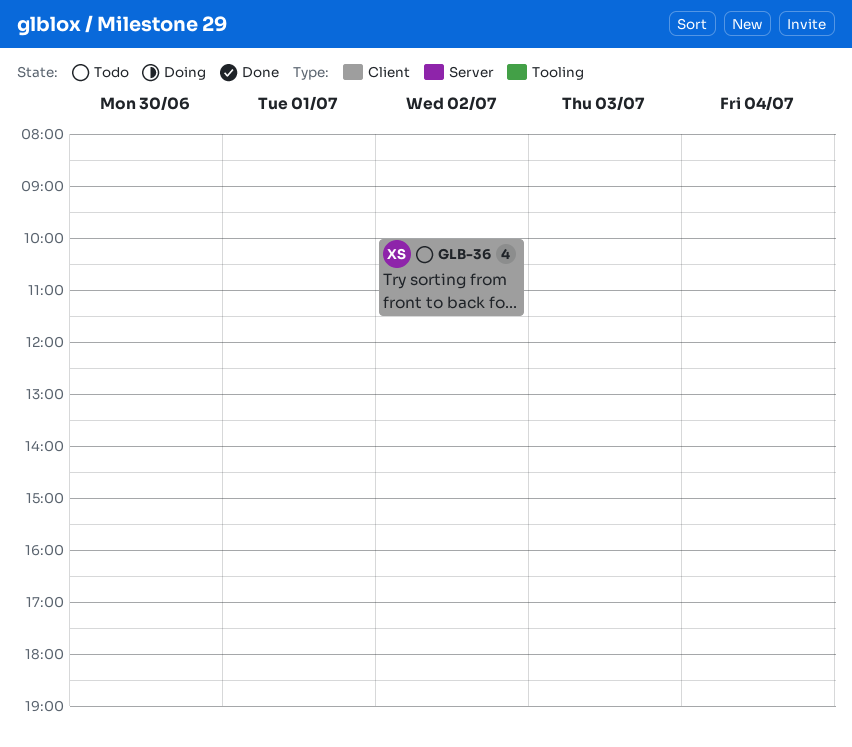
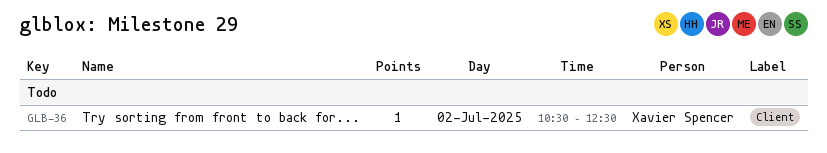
GLB-36, estimate: 4 -> 1
GLB-36, begins: 10:00 -> 10:30
GLB-36, ends: 11:30 -> 12:30

